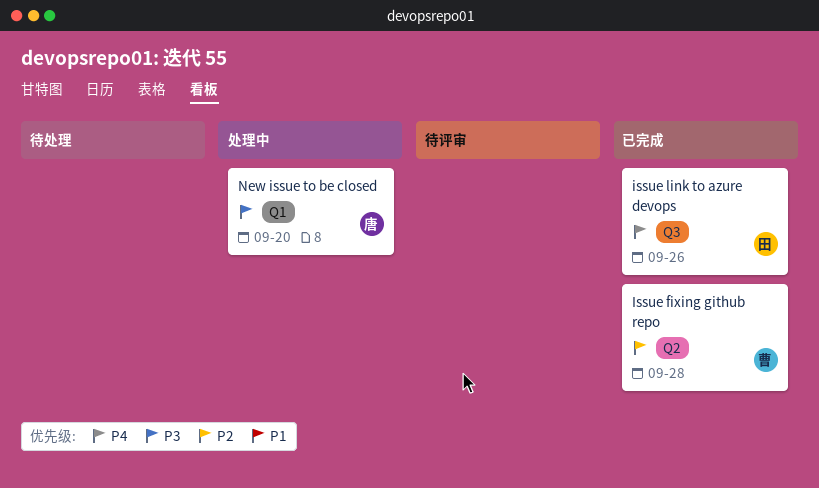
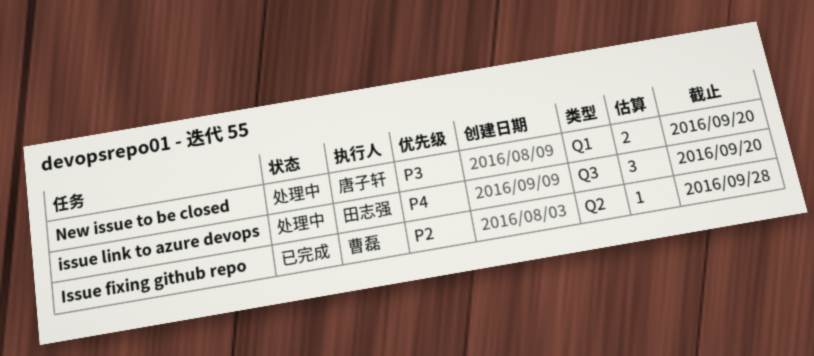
issue link to azure devops, status: 已完成 -> 处理中
issue link to azure devops, due: Sep 26 -> Sep 20

